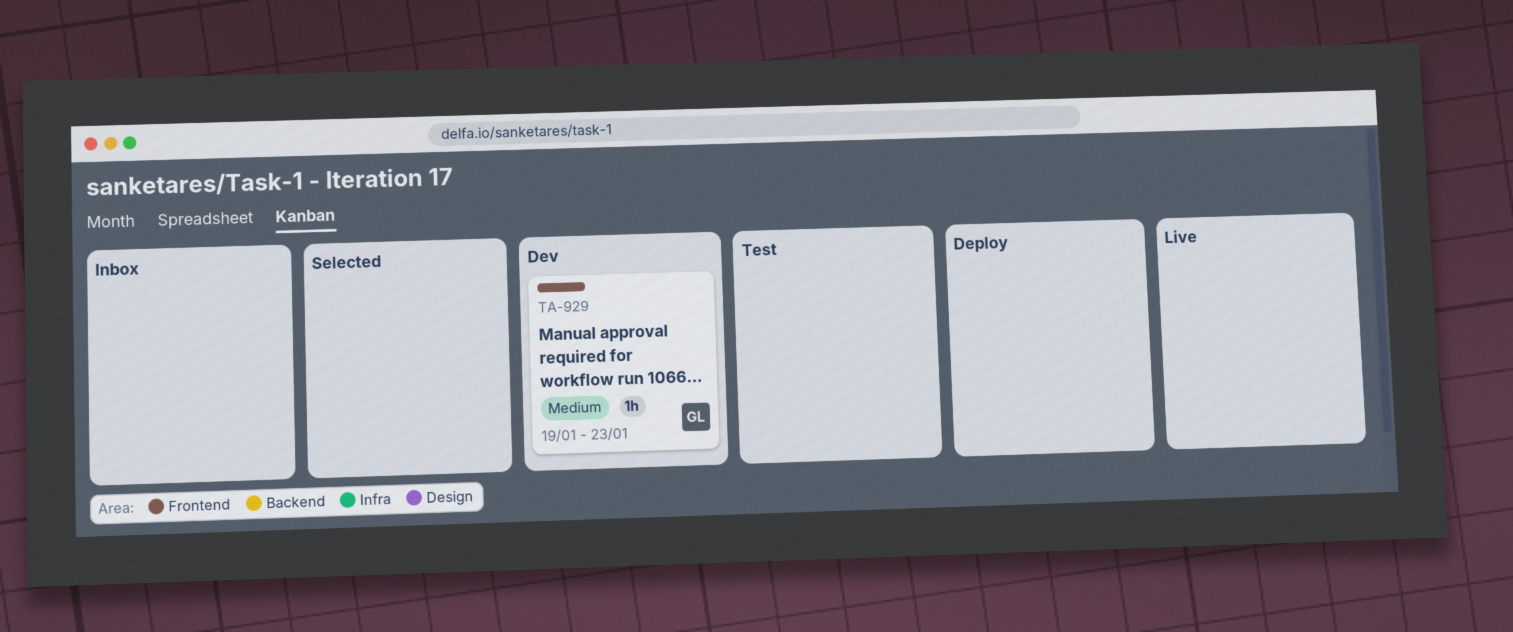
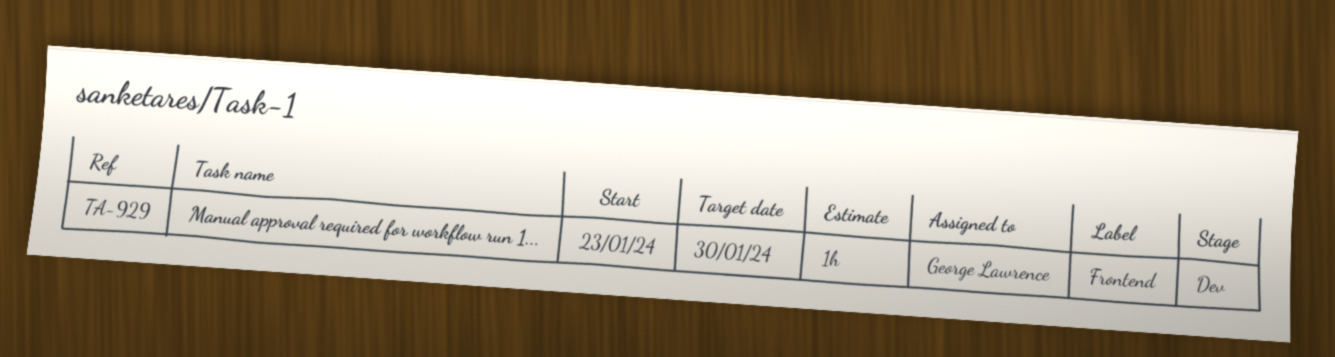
TA-929, start: Jan 19 -> Jan 23
TA-929, due: Jan 23 -> Jan 30

